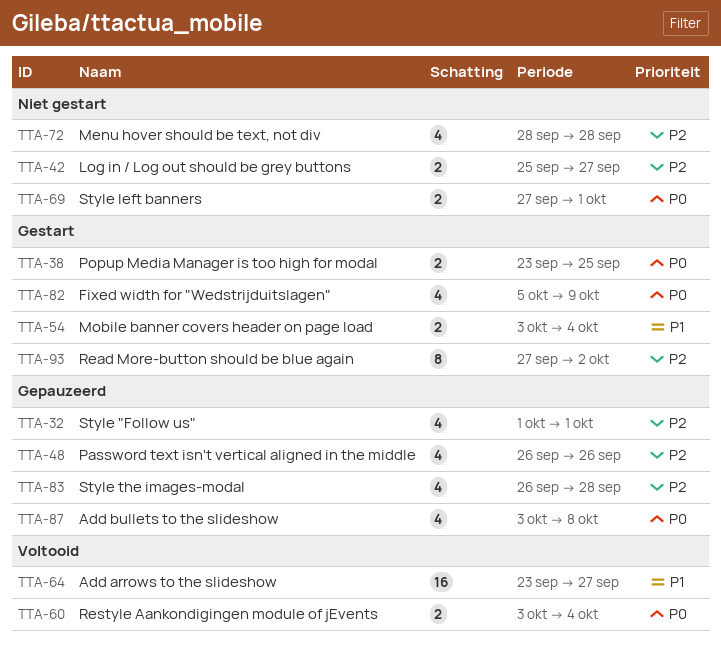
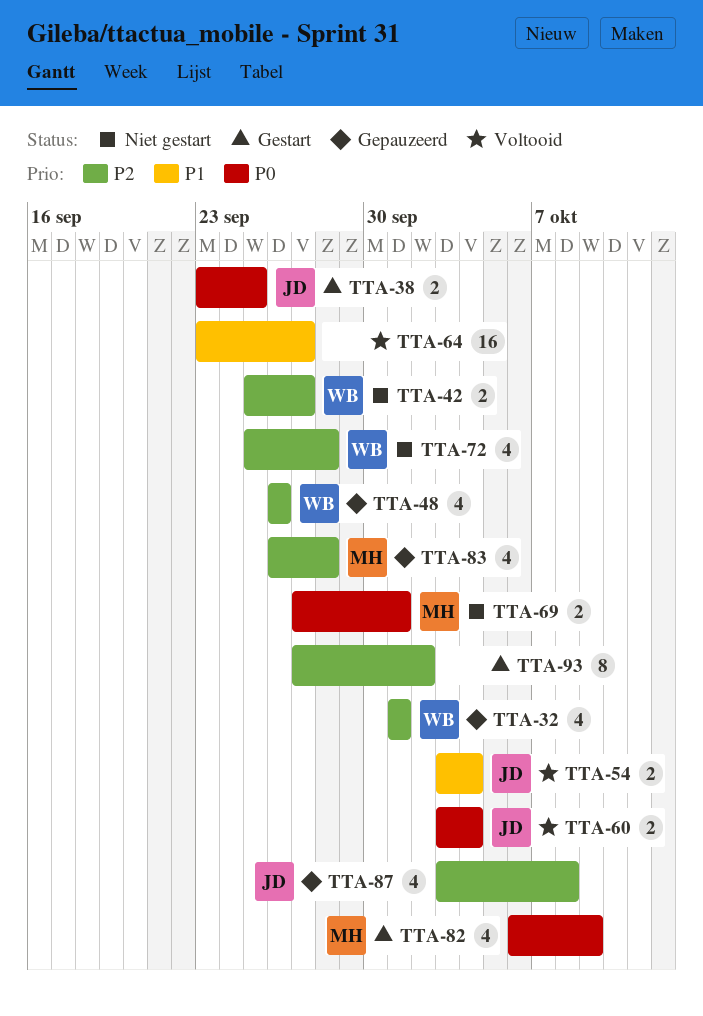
TTA-54, status: Gestart -> Voltooid
TTA-72, start: Sep 28 -> Sep 25
TTA-82, start: Oct 5 -> Oct 6
TTA-87, priority: P0 -> P2

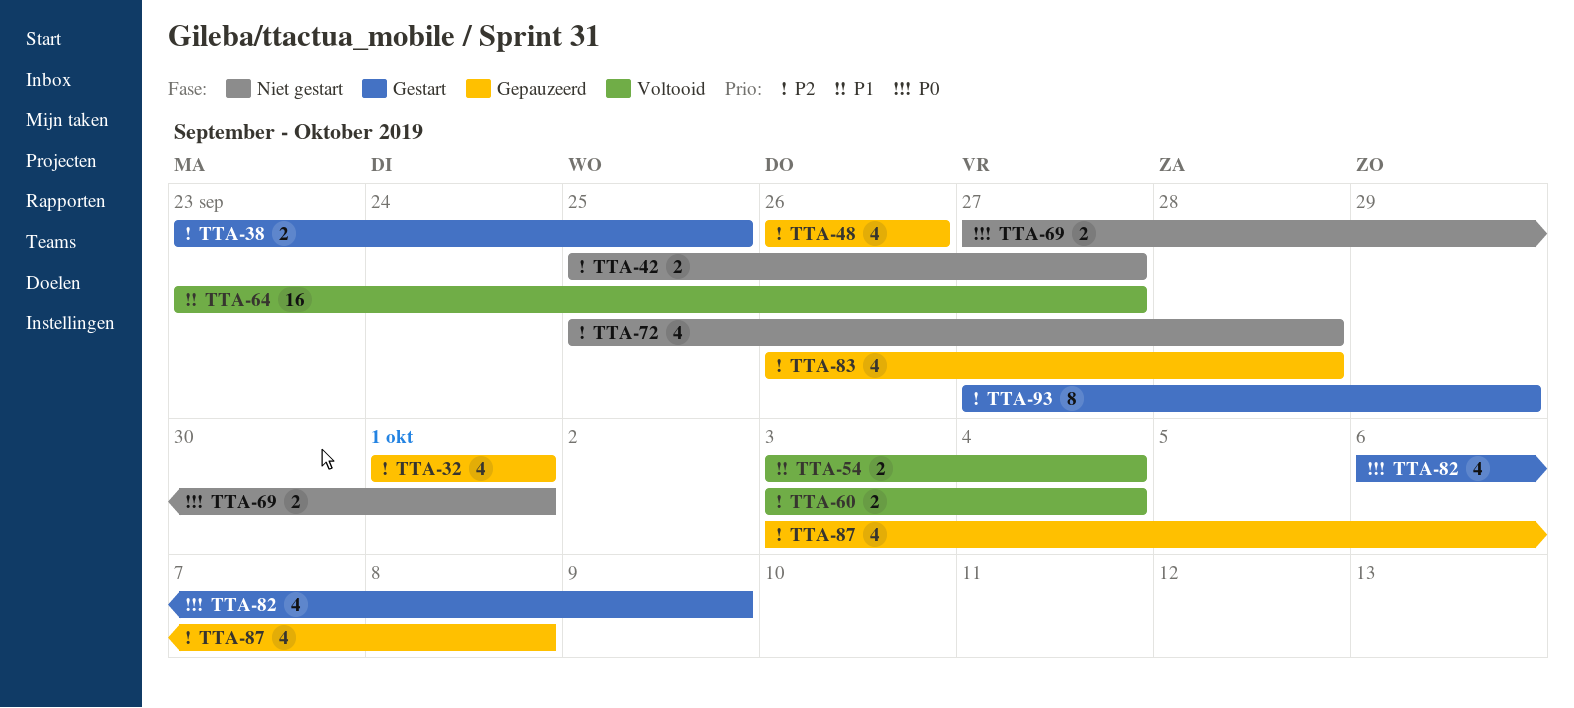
TTA-38, priority: P0 -> P2
TTA-60, priority: P0 -> P2
TTA-93, due: Oct 2 -> Sep 29

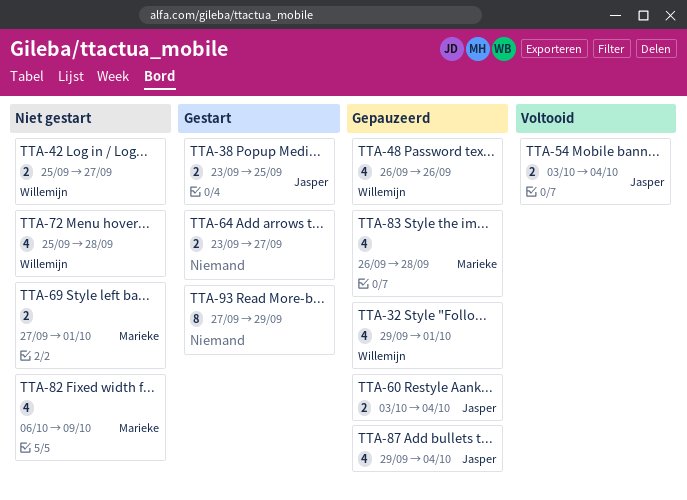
TTA-32, start: Oct 1 -> Sep 29
TTA-60, status: Voltooid -> Gepauzeerd
TTA-64, status: Voltooid -> Gestart
TTA-64, estimate: 16 -> 2
TTA-82, status: Gestart -> Niet gestart
TTA-87, start: Oct 3 -> Sep 29
TTA-87, due: Oct 8 -> Oct 4

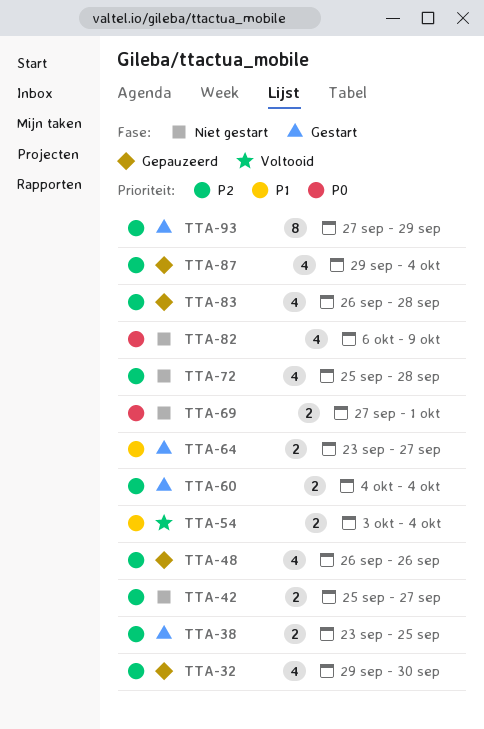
TTA-32, due: Oct 1 -> Sep 30
TTA-60, status: Gepauzeerd -> Gestart
TTA-60, start: Oct 3 -> Oct 4

